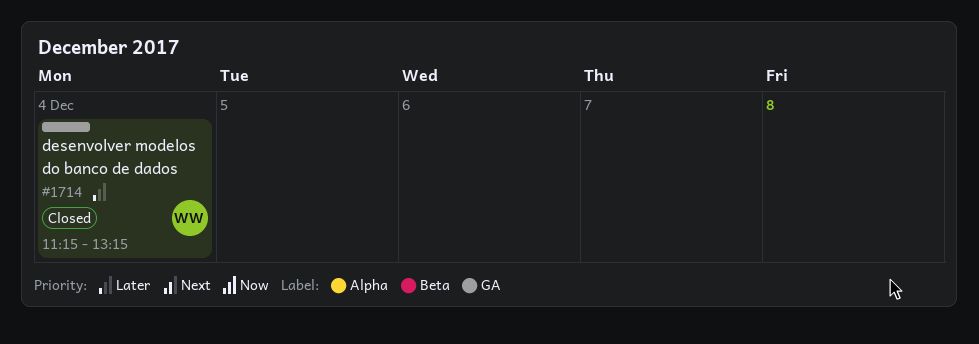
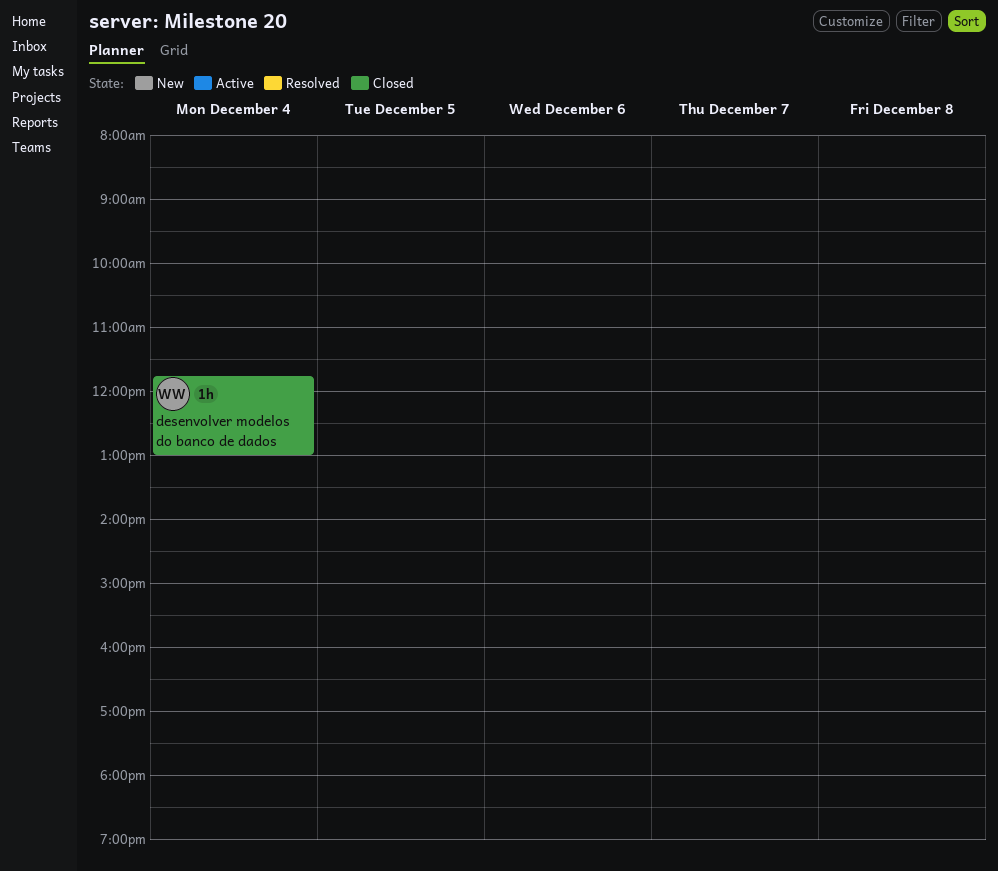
desenvolver modelos do banco de dados, begins: 11:15 -> 11:45
desenvolver modelos do banco de dados, ends: 13:15 -> 13:00

